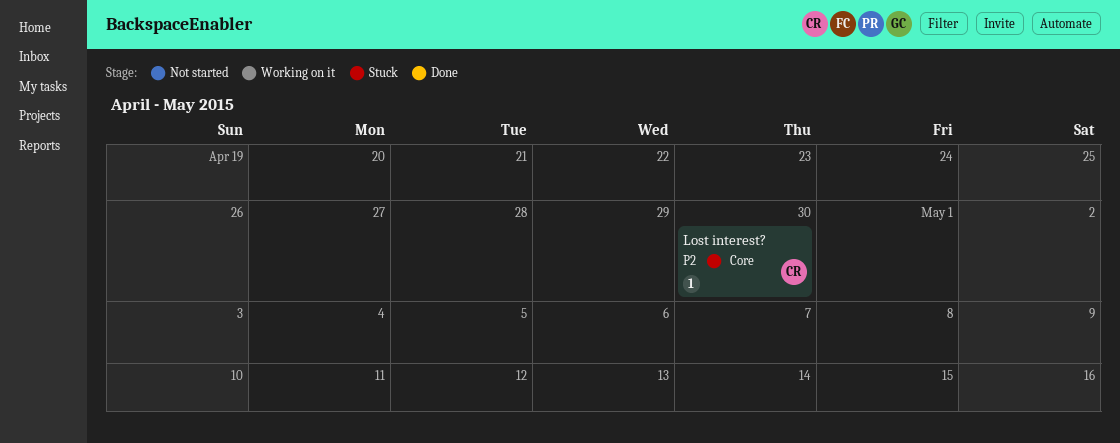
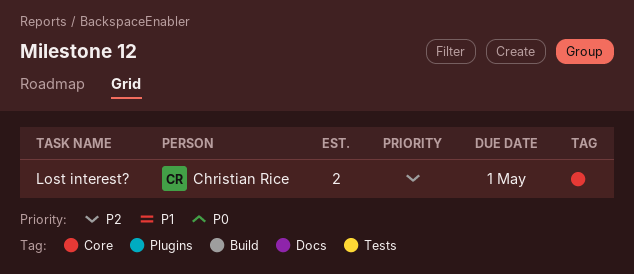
Lost interest?, estimate: 1 -> 2
Lost interest?, due: Apr 30 -> May 1

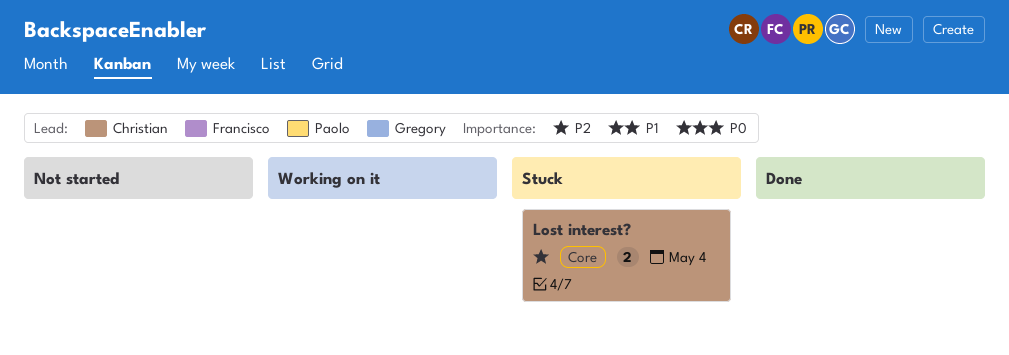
Lost interest?, due: May 1 -> May 4

